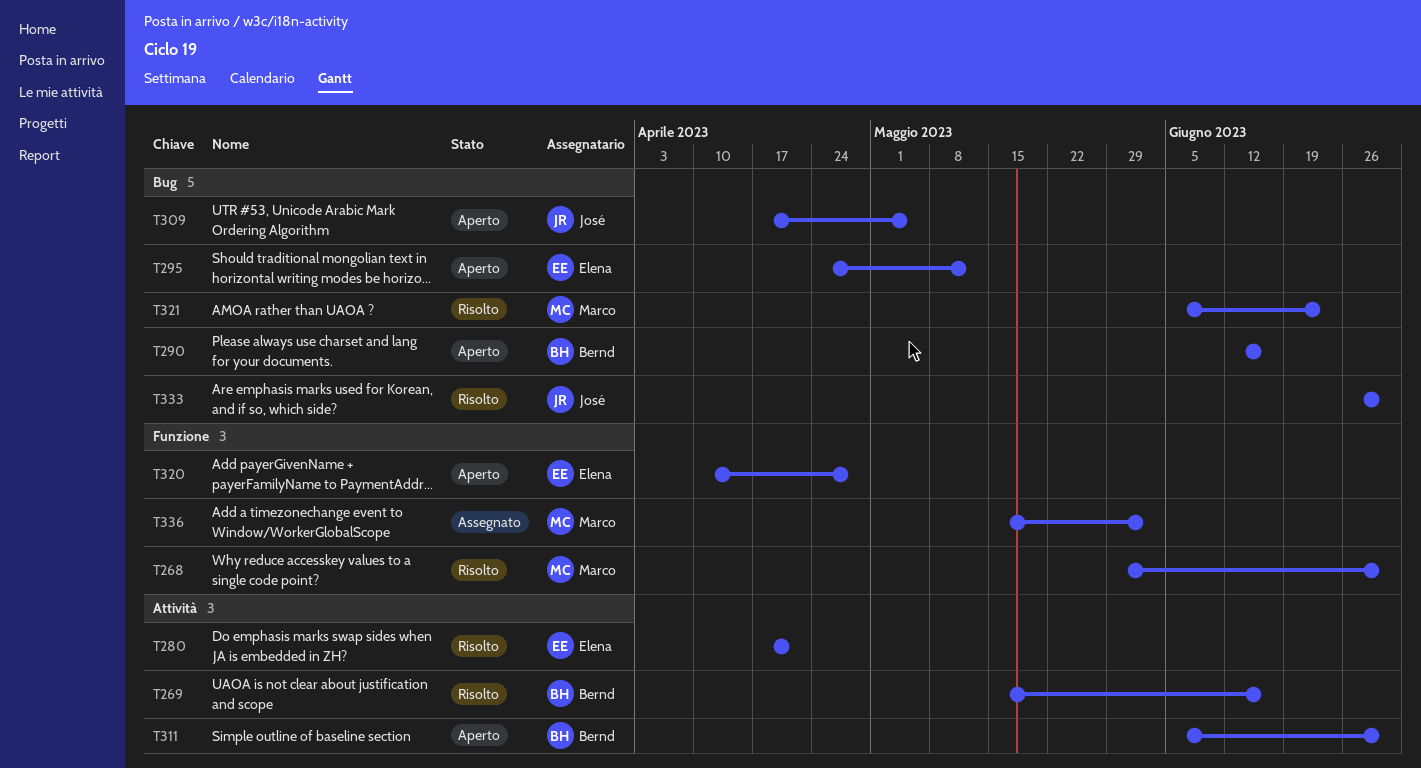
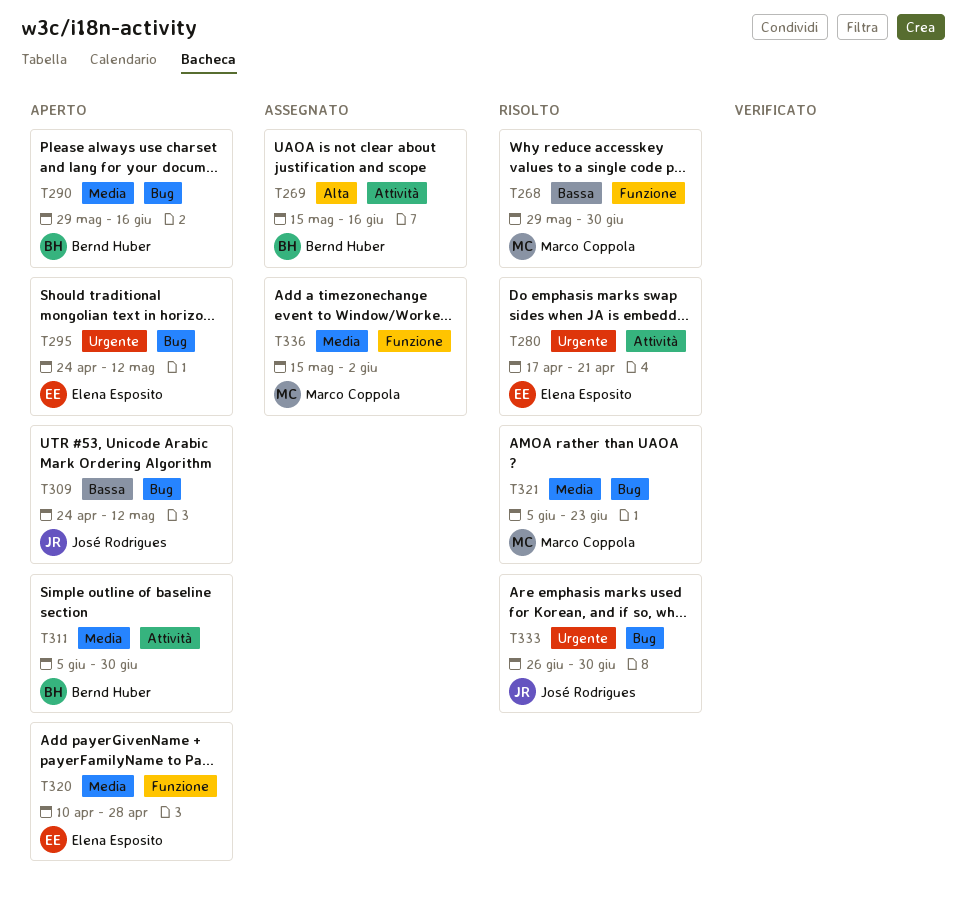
T269, status: Risolto -> Assegnato
T290, start: Jun 12 -> May 29
T309, start: Apr 17 -> Apr 24
T309, due: May 5 -> May 12

